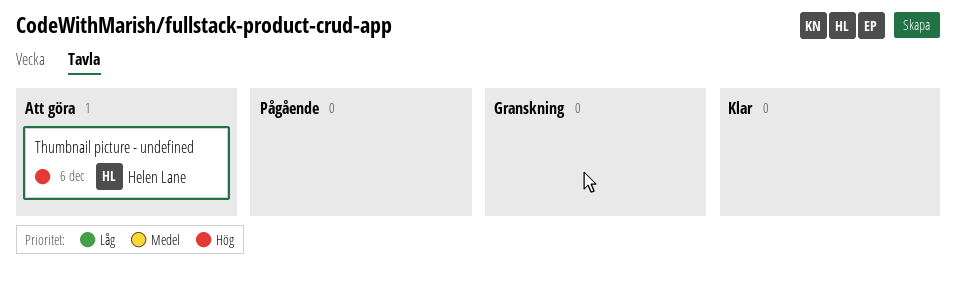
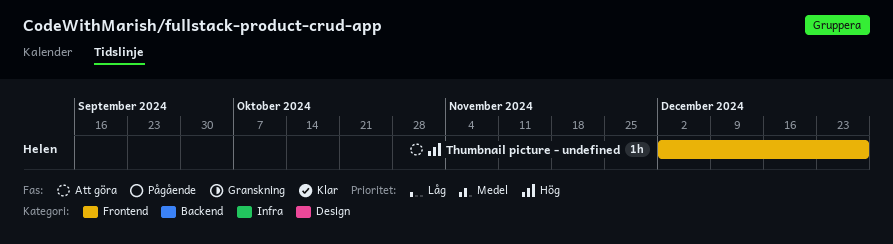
Thumbnail picture - undefined, due: Dec 6 -> Dec 27

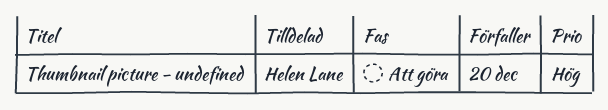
Thumbnail picture - undefined, due: Dec 27 -> Dec 20

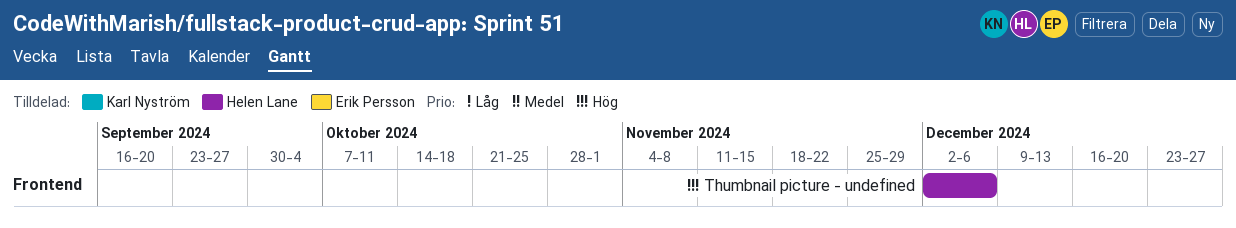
Thumbnail picture - undefined, due: Dec 20 -> Dec 6

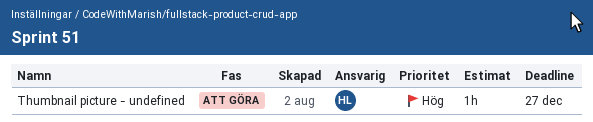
Thumbnail picture - undefined, due: Dec 6 -> Dec 27

